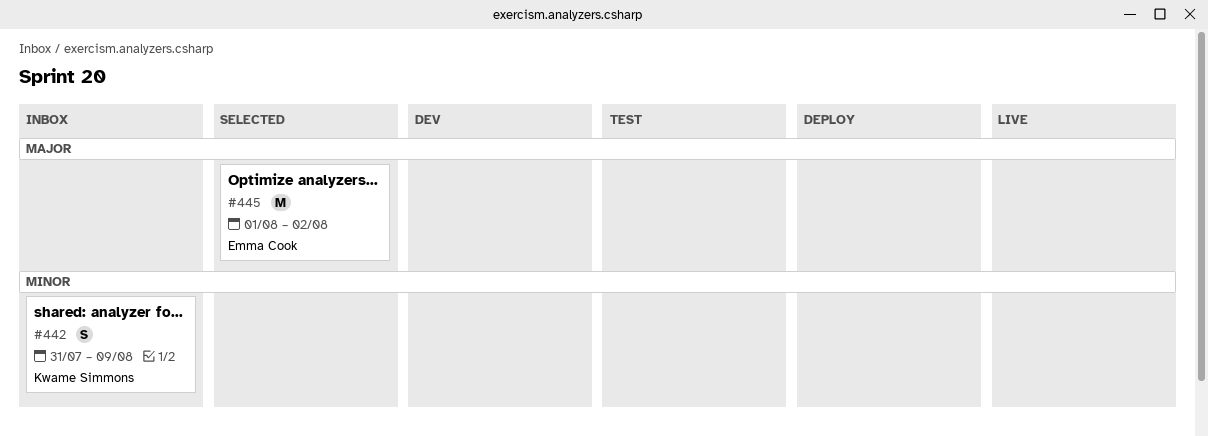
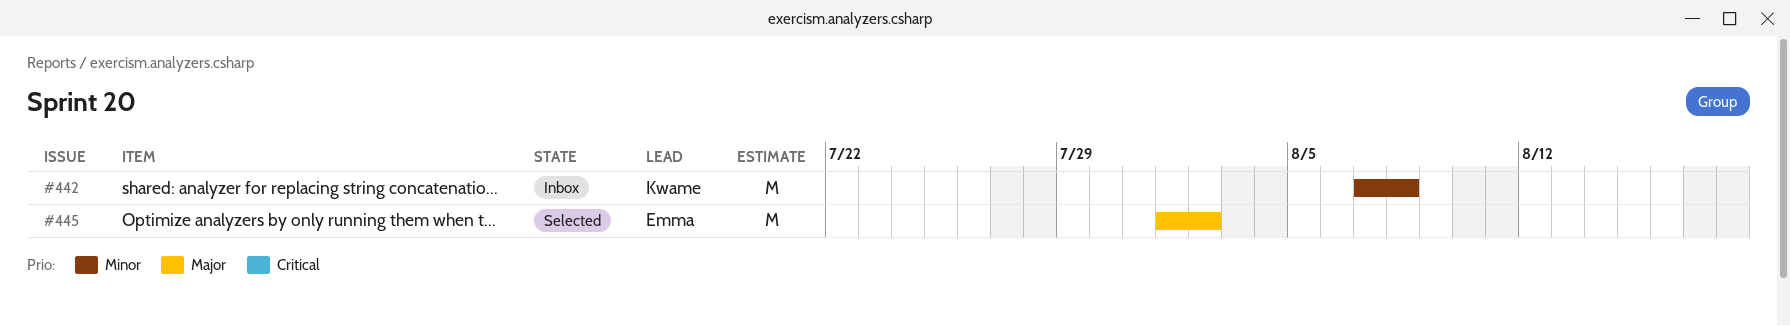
#442, estimate: S -> M
#442, start: Jul 31 -> Aug 7
#442, due: Aug 9 -> Aug 8

